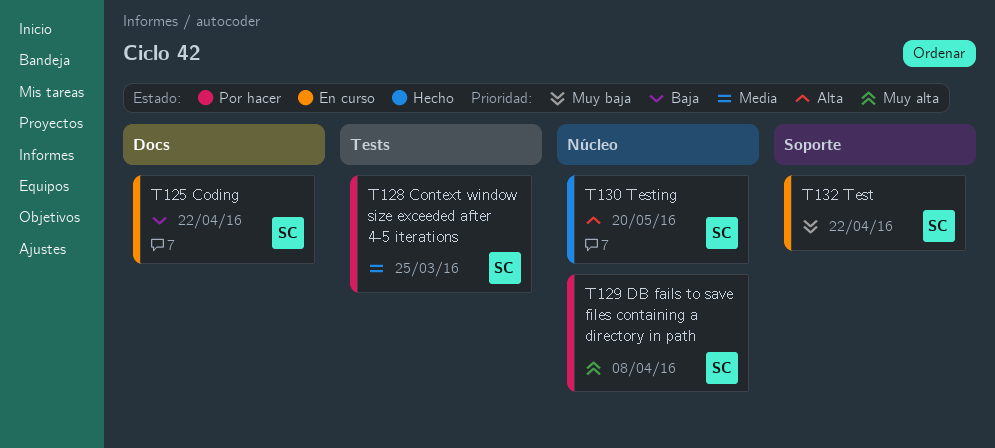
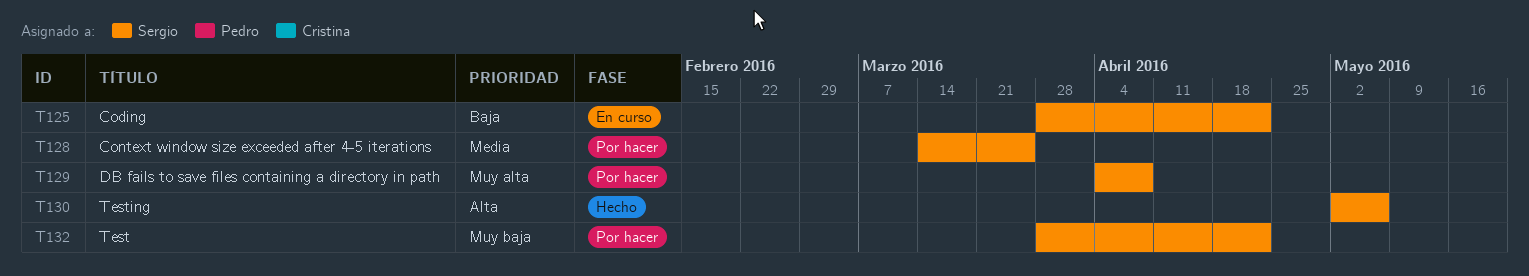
T130, due: May 20 -> May 6
T132, status: En curso -> Por hacer

